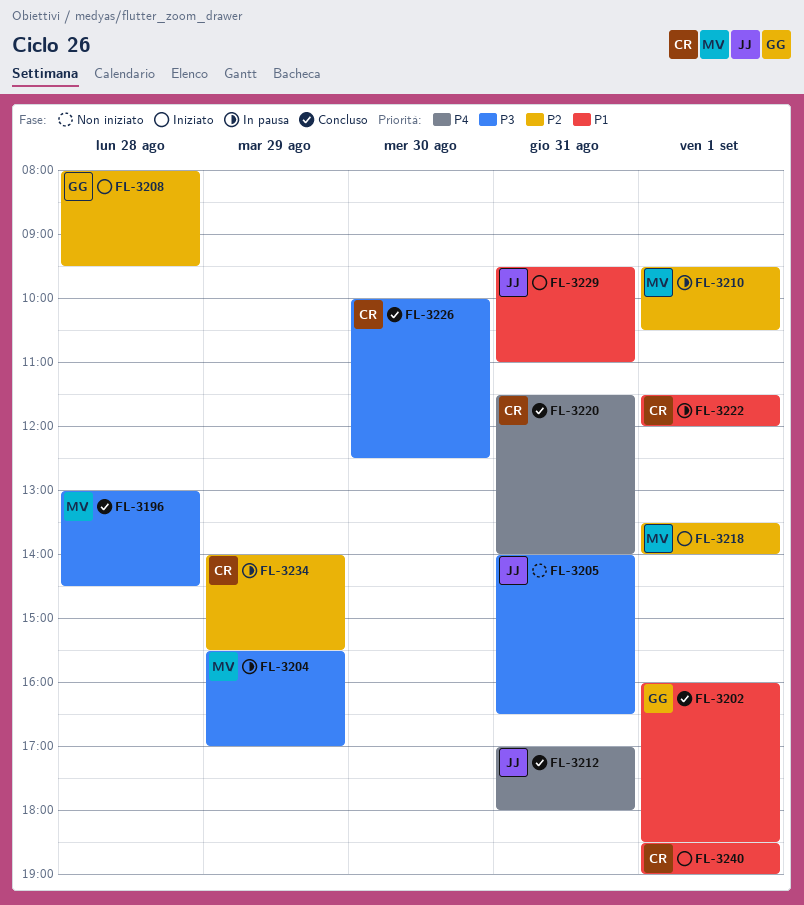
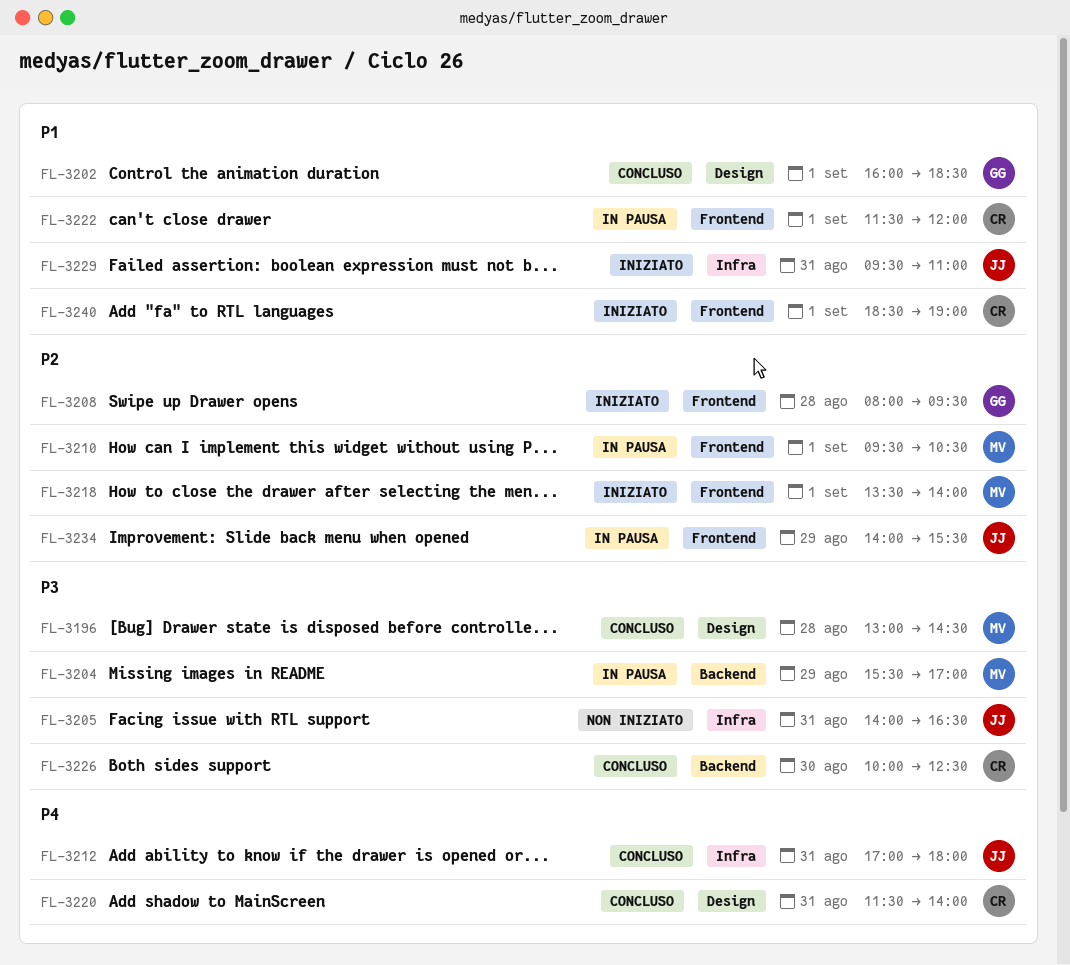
FL-3234, owner: CR -> JJ

